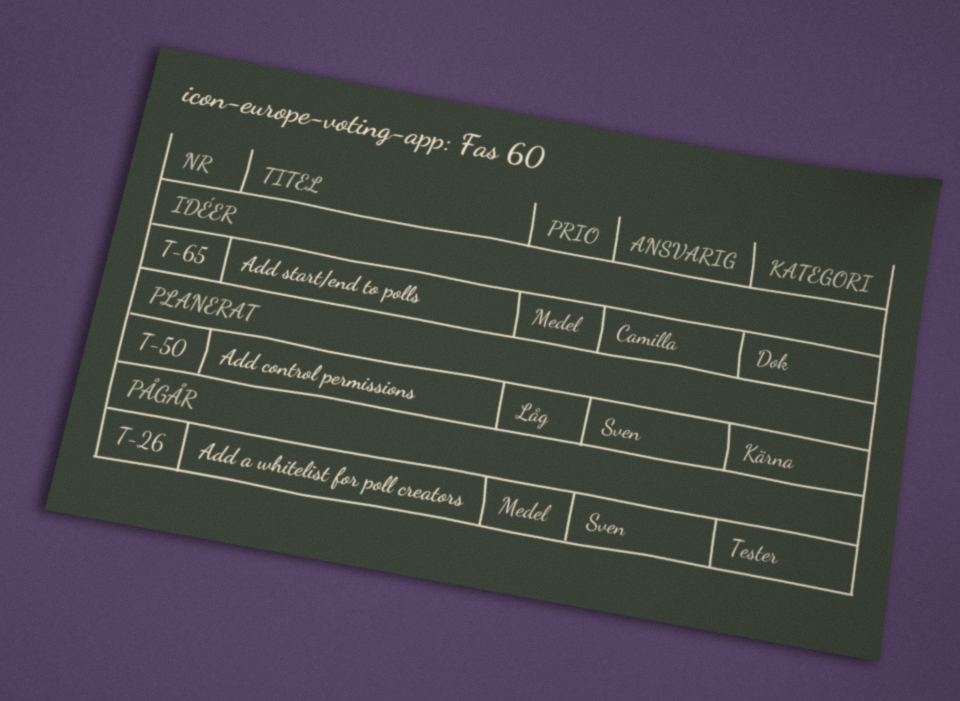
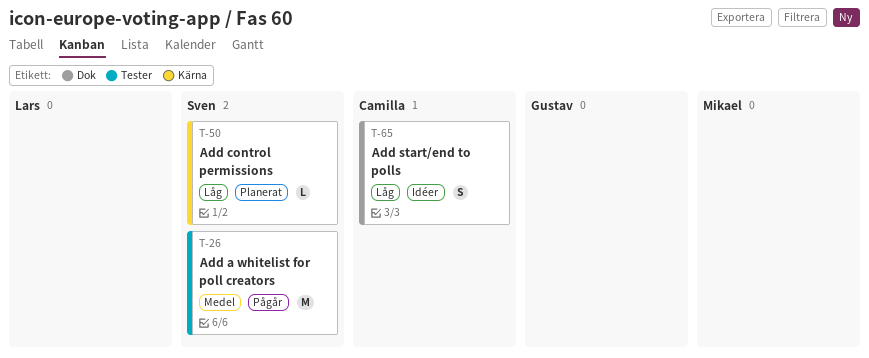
T-65, priority: Medel -> Låg

